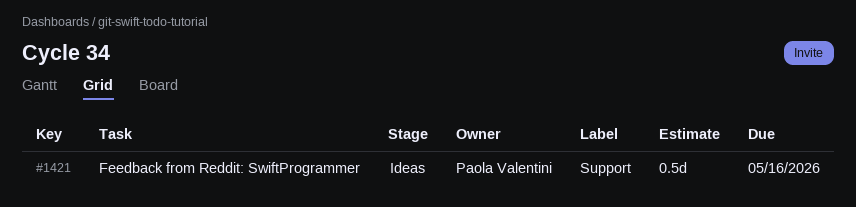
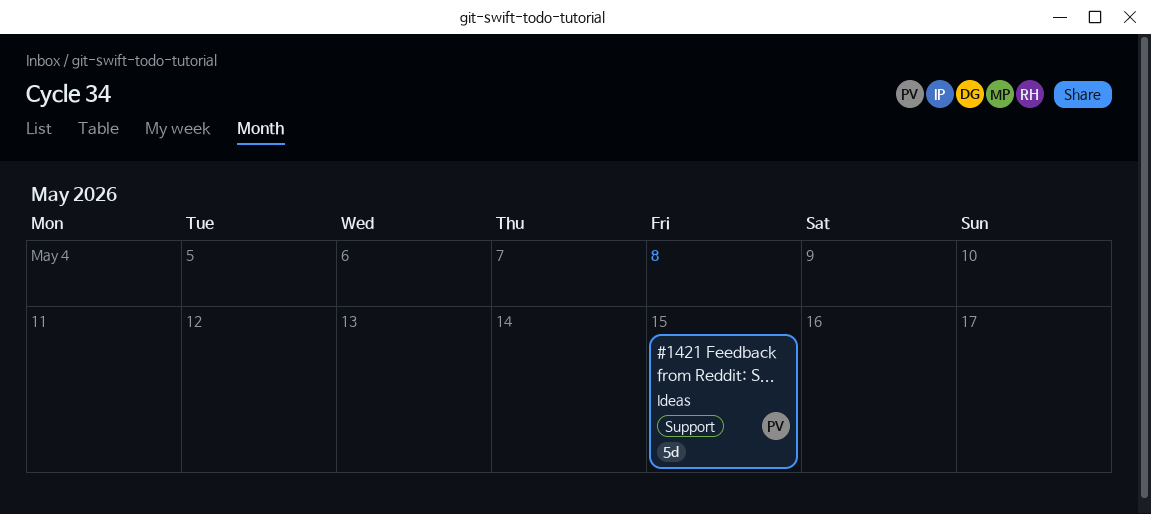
#1421, estimate: 0.5d -> 5d
#1421, due: May 16 -> May 15

